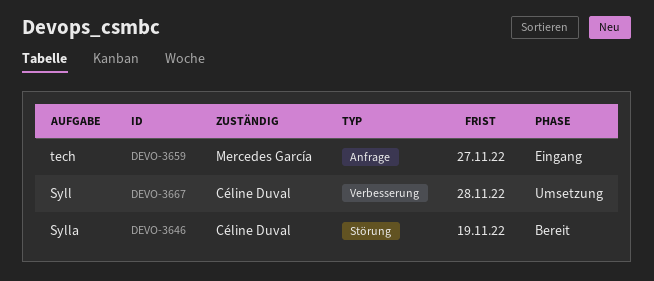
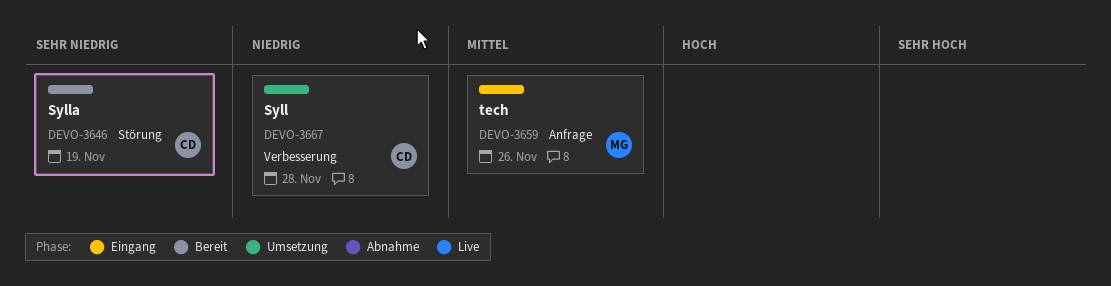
DEVO-3659, due: Nov 27 -> Nov 26

